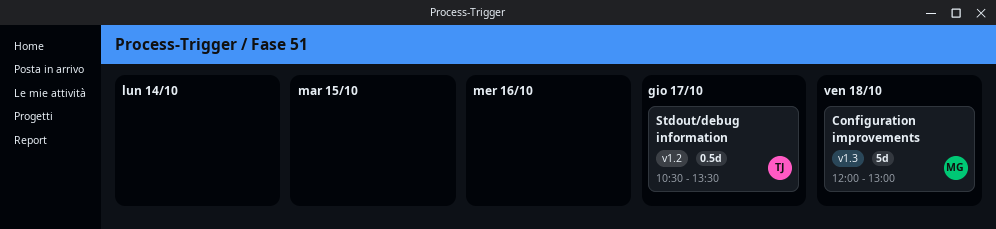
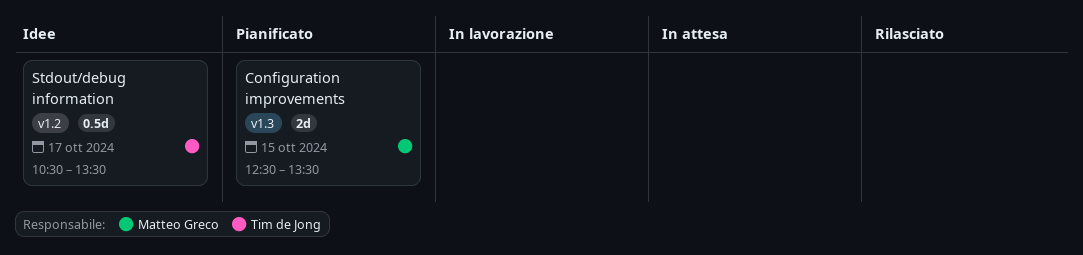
Configuration improvements, estimate: 5d -> 2d
Configuration improvements, day: Oct 18 -> Oct 15
Configuration improvements, begins: 12:00 -> 12:30
Configuration improvements, ends: 13:00 -> 13:30

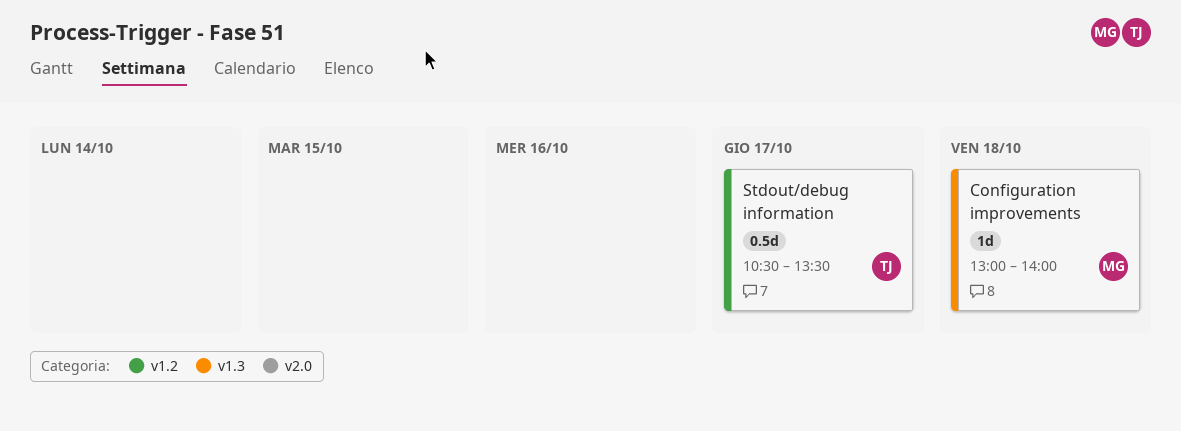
Configuration improvements, estimate: 2d -> 1d
Configuration improvements, day: Oct 15 -> Oct 18
Configuration improvements, begins: 12:30 -> 13:00
Configuration improvements, ends: 13:30 -> 14:00

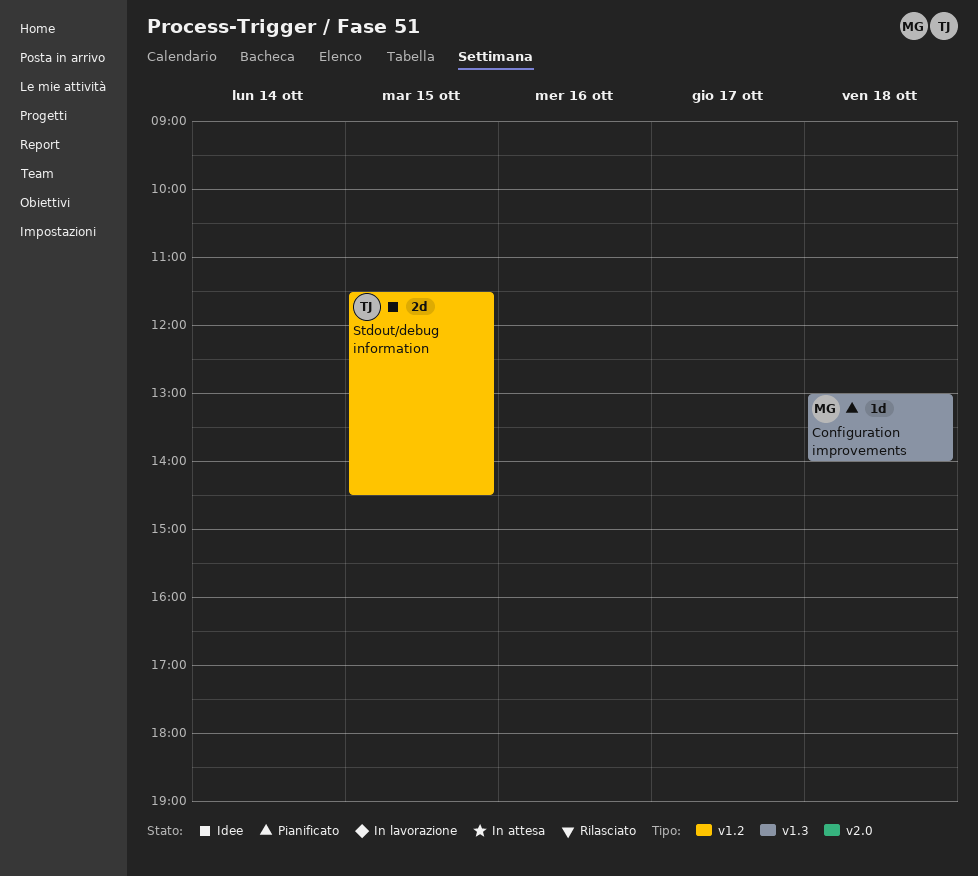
Stdout/debug information, estimate: 0.5d -> 2d
Stdout/debug information, day: Oct 17 -> Oct 15
Stdout/debug information, begins: 10:30 -> 11:30
Stdout/debug information, ends: 13:30 -> 14:30

